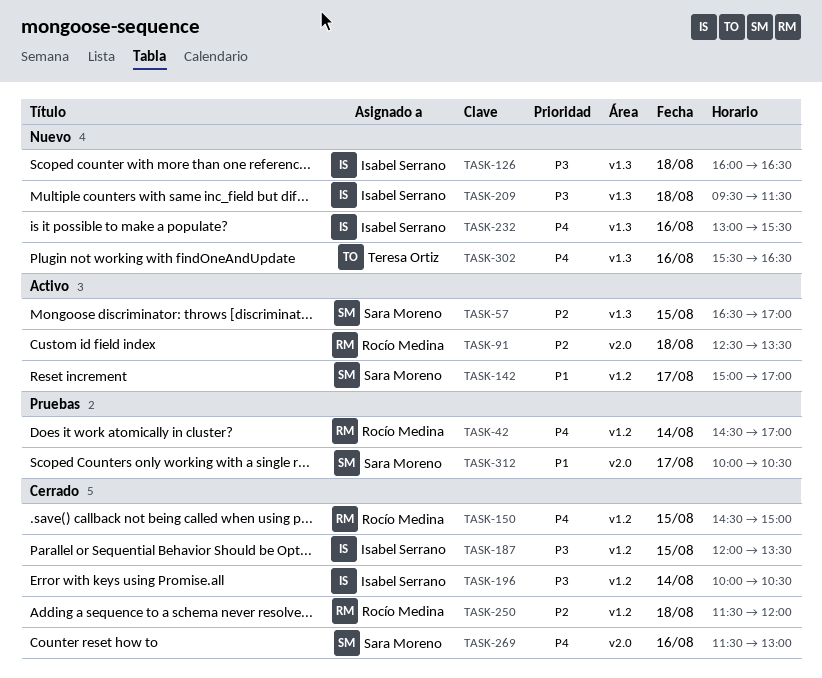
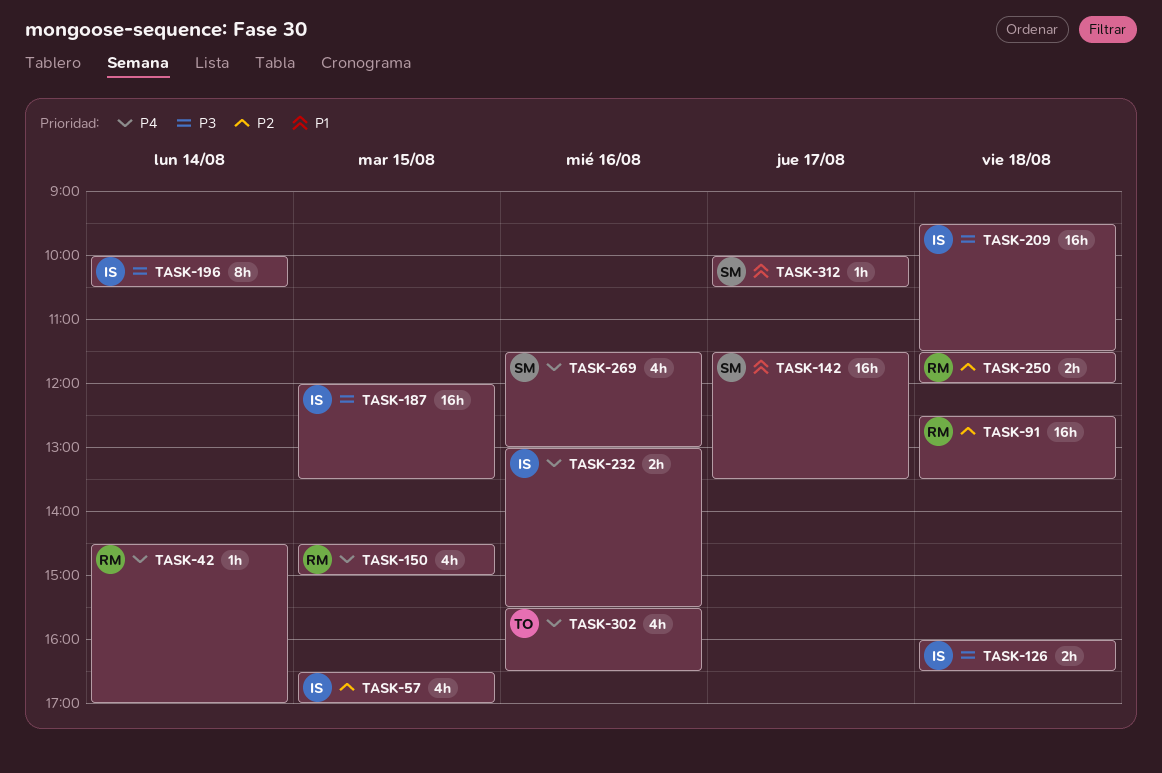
TASK-57, owner: Sara Moreno -> Isabel Serrano
TASK-142, begins: 15:00 -> 11:30
TASK-142, ends: 17:00 -> 13:30

